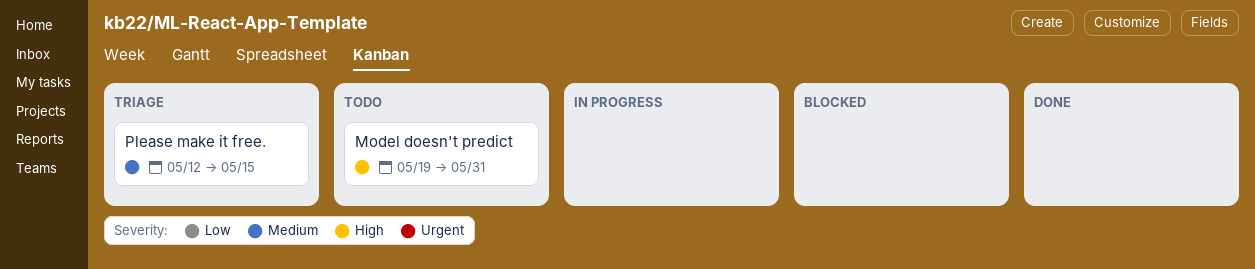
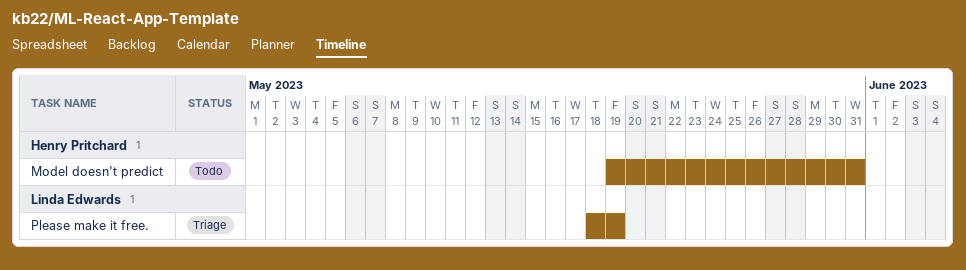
Please make it free., start: May 12 -> May 18
Please make it free., due: May 15 -> May 19

